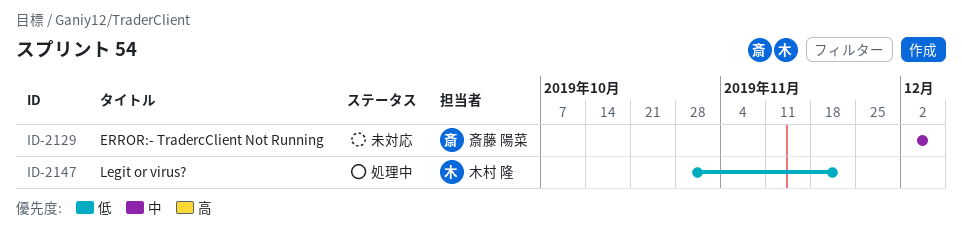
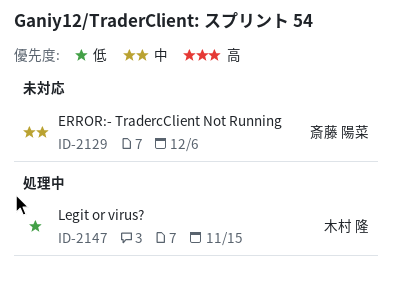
ID-2147, due: Nov 22 -> Nov 15

